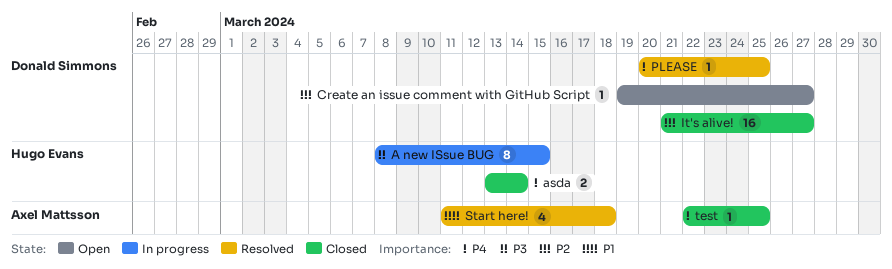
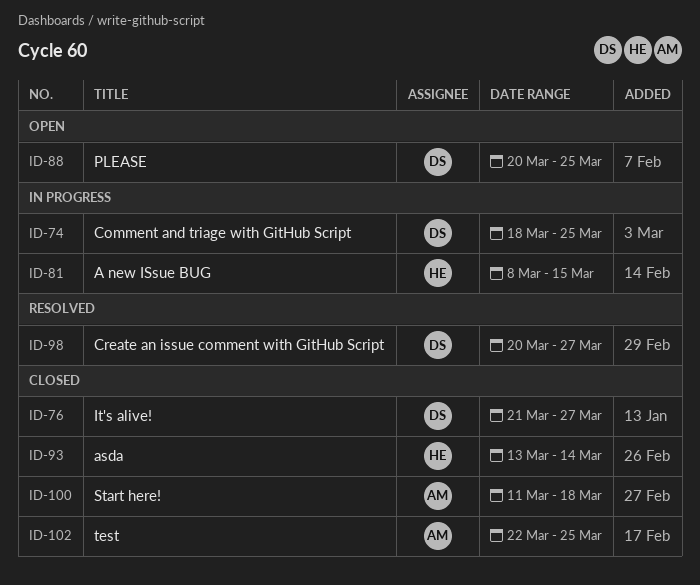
Comment and triage with GitHub Script: none -> present
Create an issue comment with GitHub Script, status: Open -> Resolved
Create an issue comment with GitHub Script, start: Mar 19 -> Mar 20
PLEASE, status: Resolved -> Open
Start here!, status: Resolved -> Closed

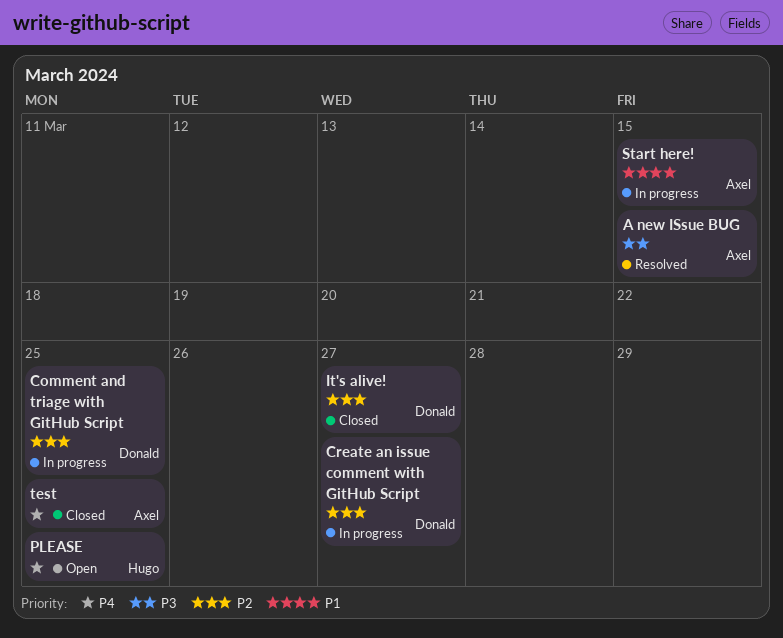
A new ISsue BUG, status: In progress -> Resolved
A new ISsue BUG, owner: Hugo -> Axel
asda: present -> none
Create an issue comment with GitHub Script, status: Resolved -> In progress
PLEASE, owner: Donald -> Hugo
Start here!, status: Closed -> In progress
Start here!, due: Mar 18 -> Mar 15

